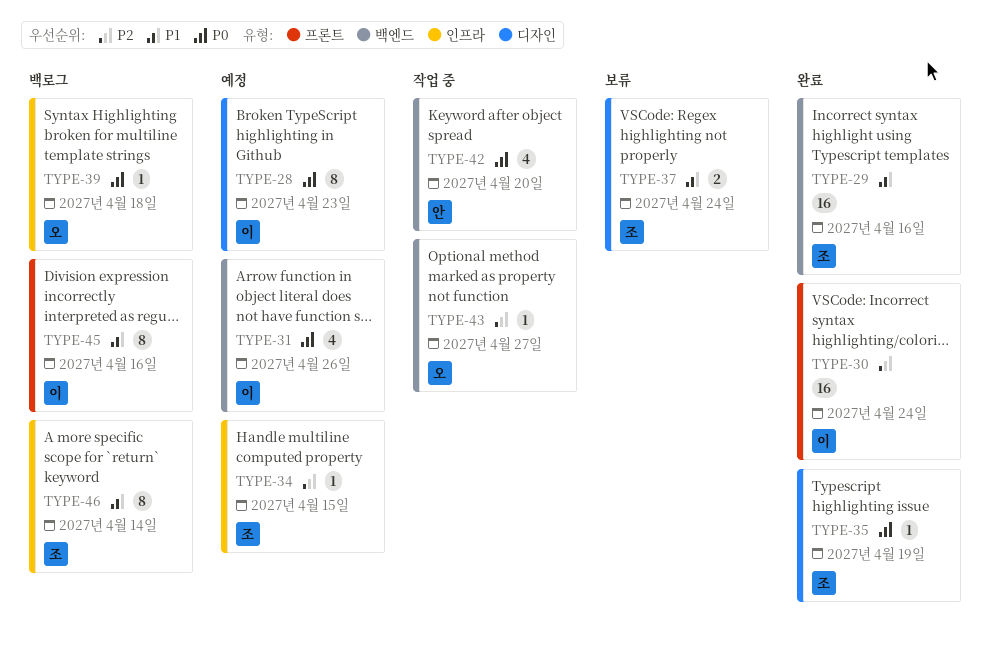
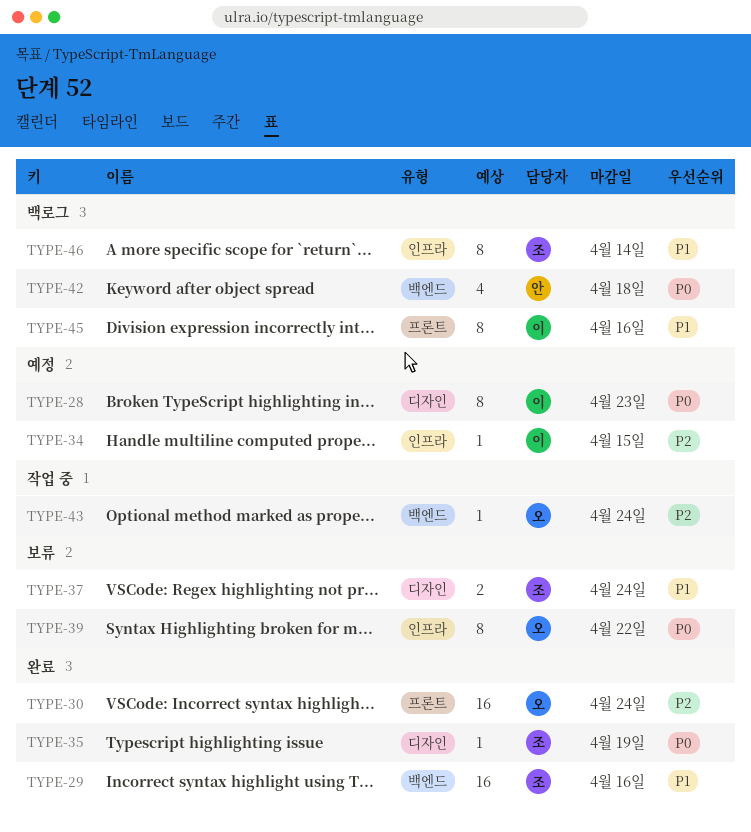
TYPE-30, owner: 이 -> 오
TYPE-31: present -> none
TYPE-34, owner: 조 -> 이
TYPE-39, status: 백로그 -> 보류
TYPE-39, estimate: 1 -> 8
TYPE-39, due: Apr 18 -> Apr 22
TYPE-42, status: 작업 중 -> 백로그
TYPE-42, due: Apr 20 -> Apr 18
TYPE-43, due: Apr 27 -> Apr 24

